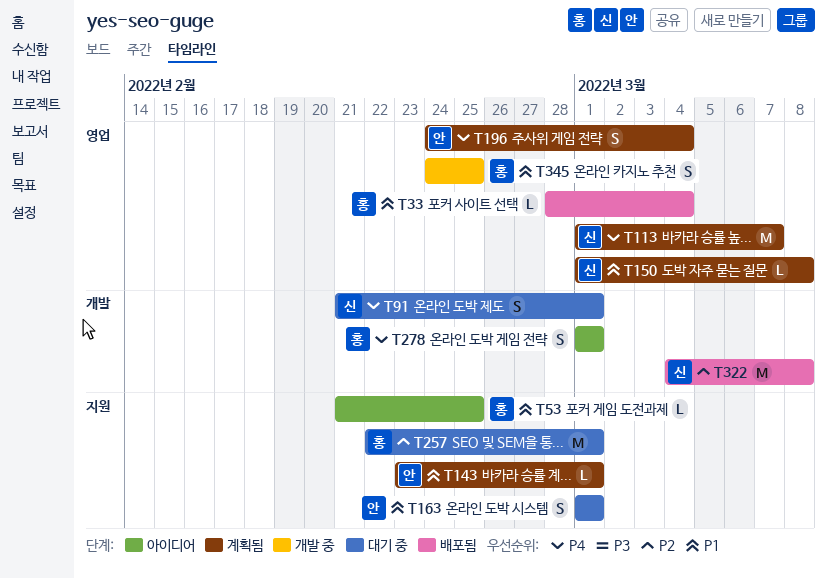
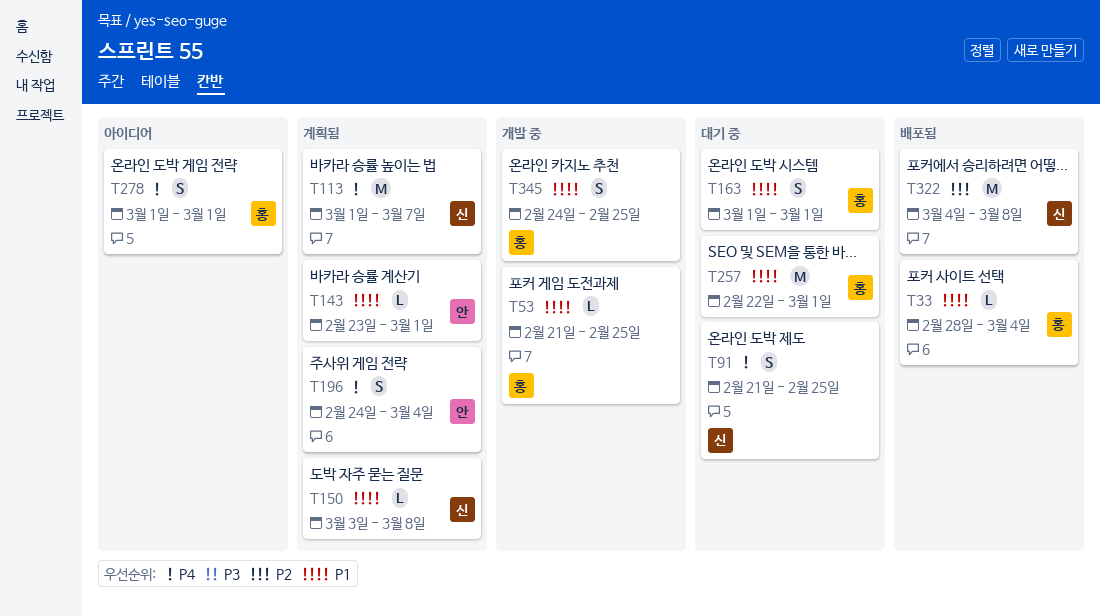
T53, status: 아이디어 -> 개발 중
T91, due: Mar 1 -> Feb 25
T150, start: Mar 1 -> Mar 3
T163, owner: 안 -> 홍
T257, priority: P2 -> P1

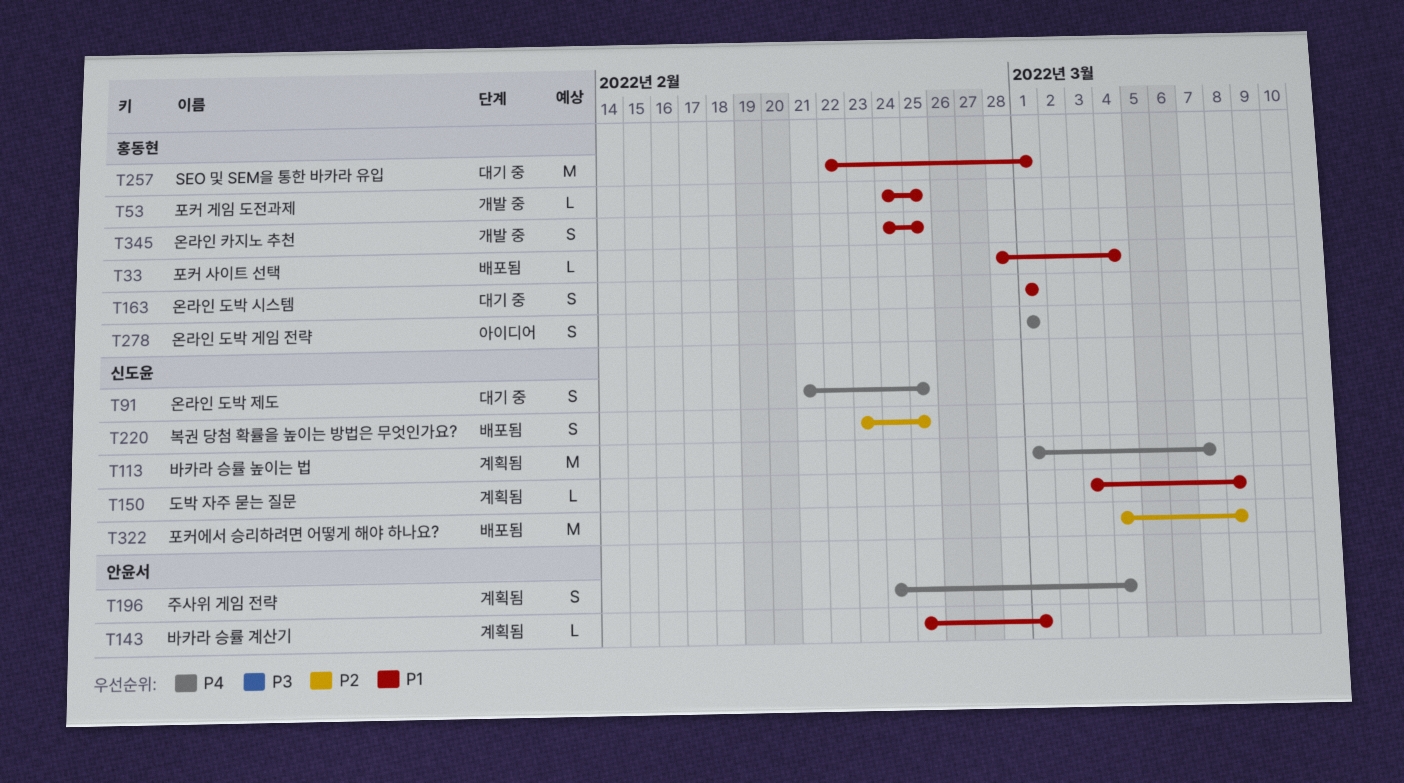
T53, start: Feb 21 -> Feb 24
T143, start: Feb 23 -> Feb 25
T220: none -> present

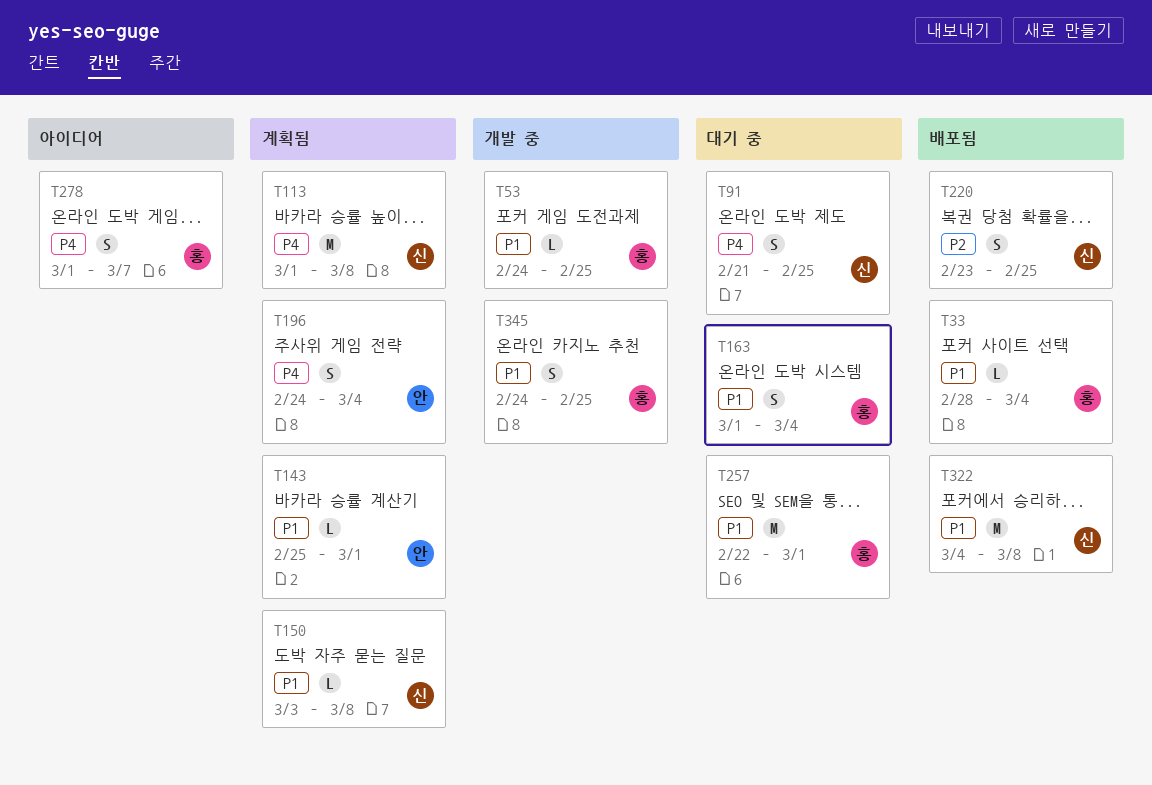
T113, due: Mar 7 -> Mar 8
T163, due: Mar 1 -> Mar 4
T278, due: Mar 1 -> Mar 7
T322, priority: P2 -> P1

